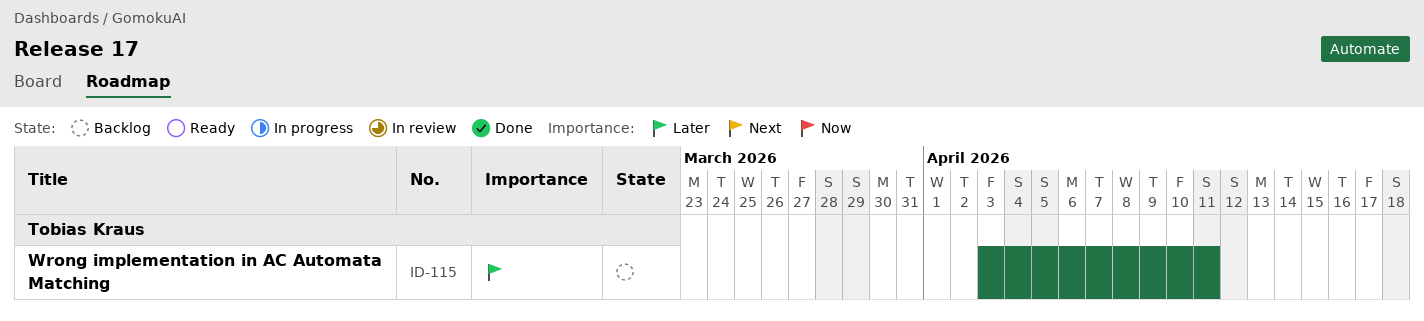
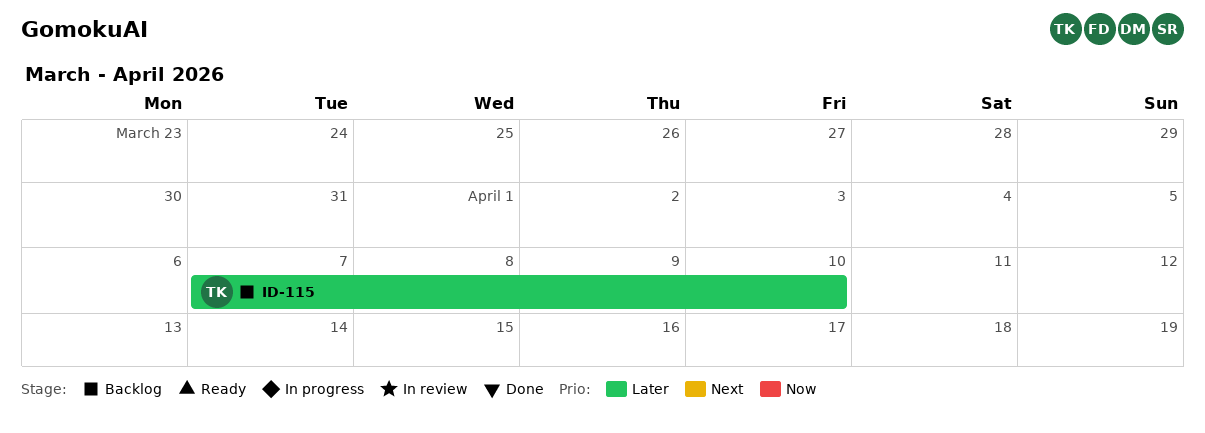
ID-115, start: Apr 3 -> Apr 7
ID-115, due: Apr 11 -> Apr 10

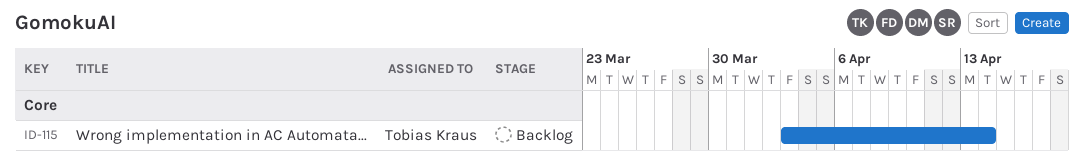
ID-115, start: Apr 7 -> Apr 3
ID-115, due: Apr 10 -> Apr 14

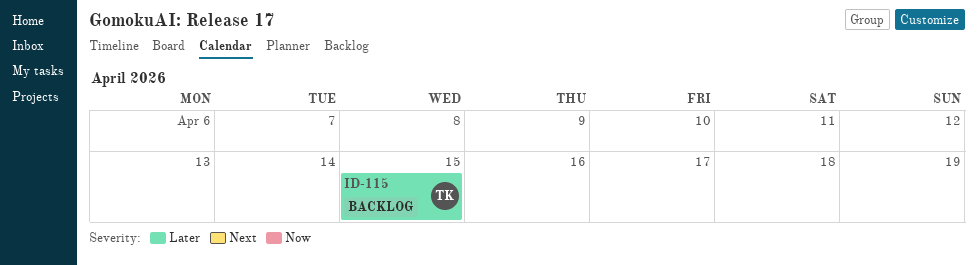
ID-115, due: Apr 14 -> Apr 15

